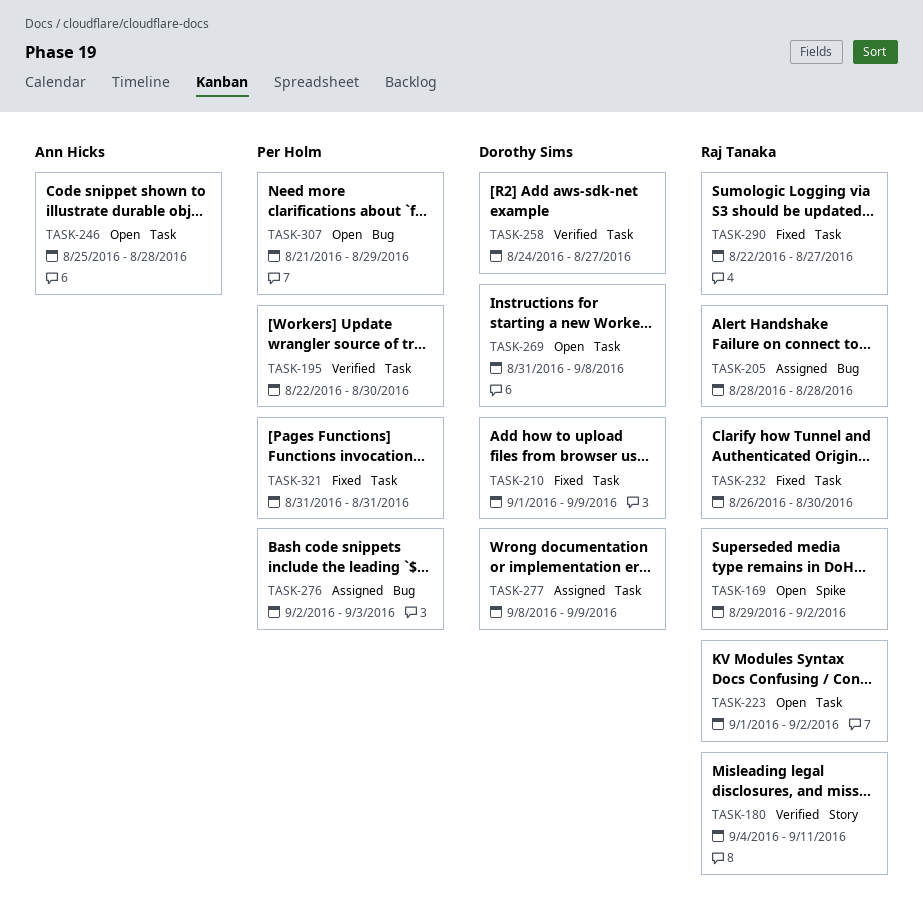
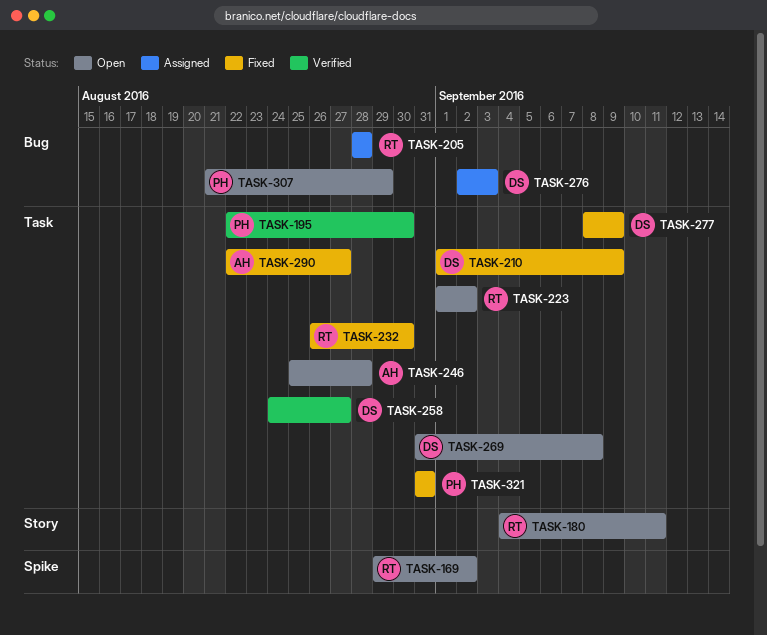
TASK-180, status: Verified -> Open
TASK-276, owner: Per Holm -> Dorothy Sims
TASK-277, status: Assigned -> Fixed
TASK-290, owner: Raj Tanaka -> Ann Hicks

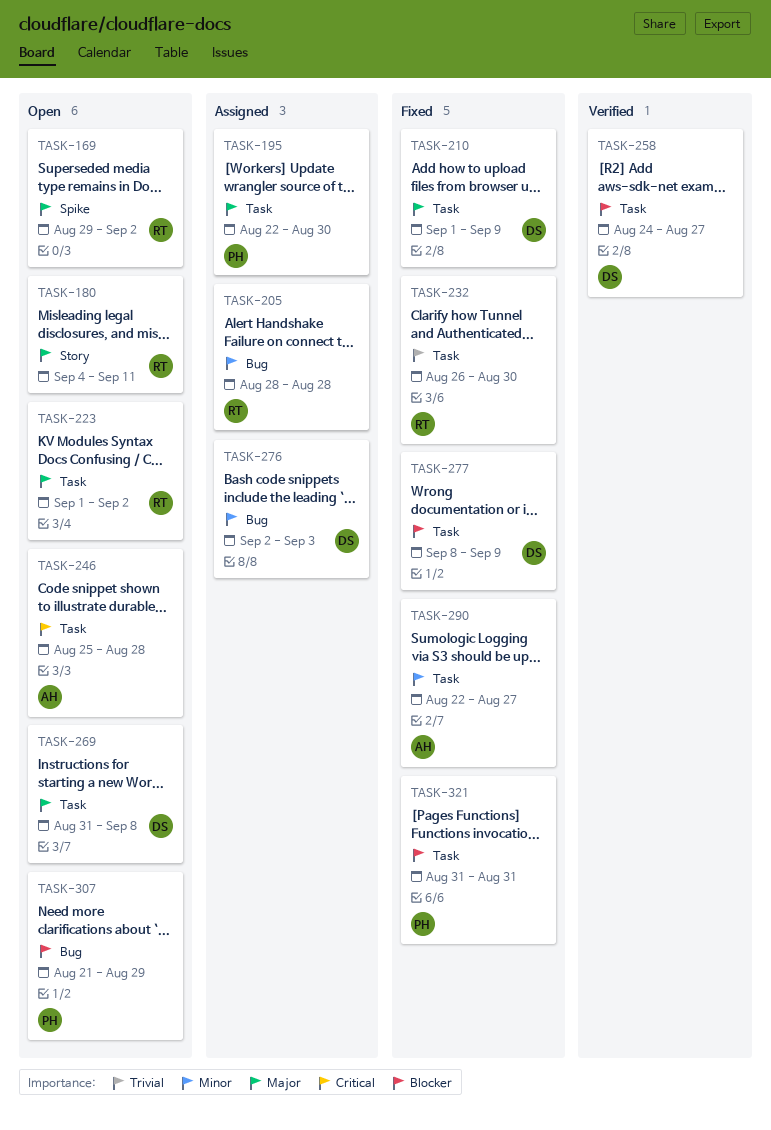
TASK-195, status: Verified -> Assigned

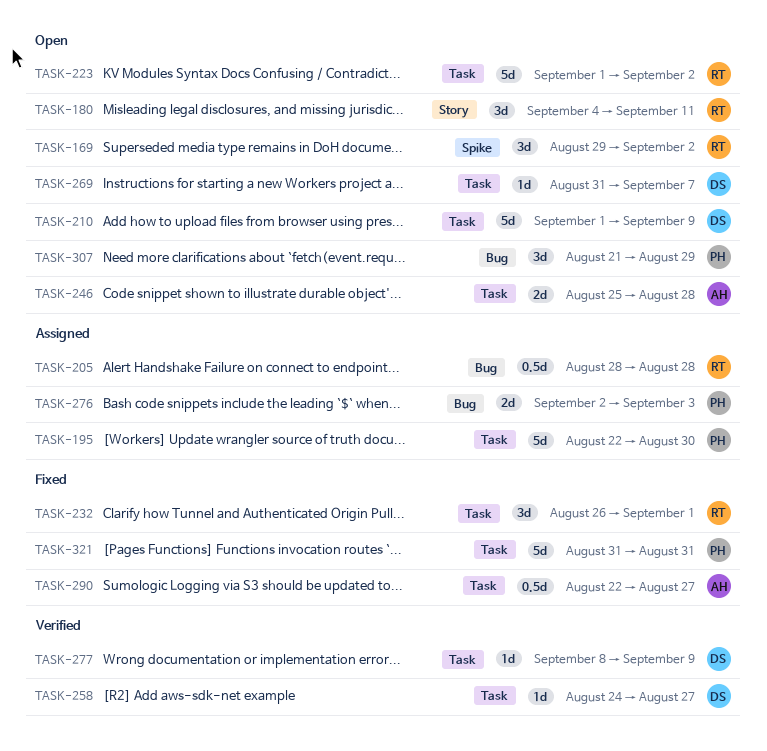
TASK-210, status: Fixed -> Open
TASK-232, due: Aug 30 -> Sep 1
TASK-269, due: Sep 8 -> Sep 7
TASK-276, owner: DS -> PH
TASK-277, status: Fixed -> Verified

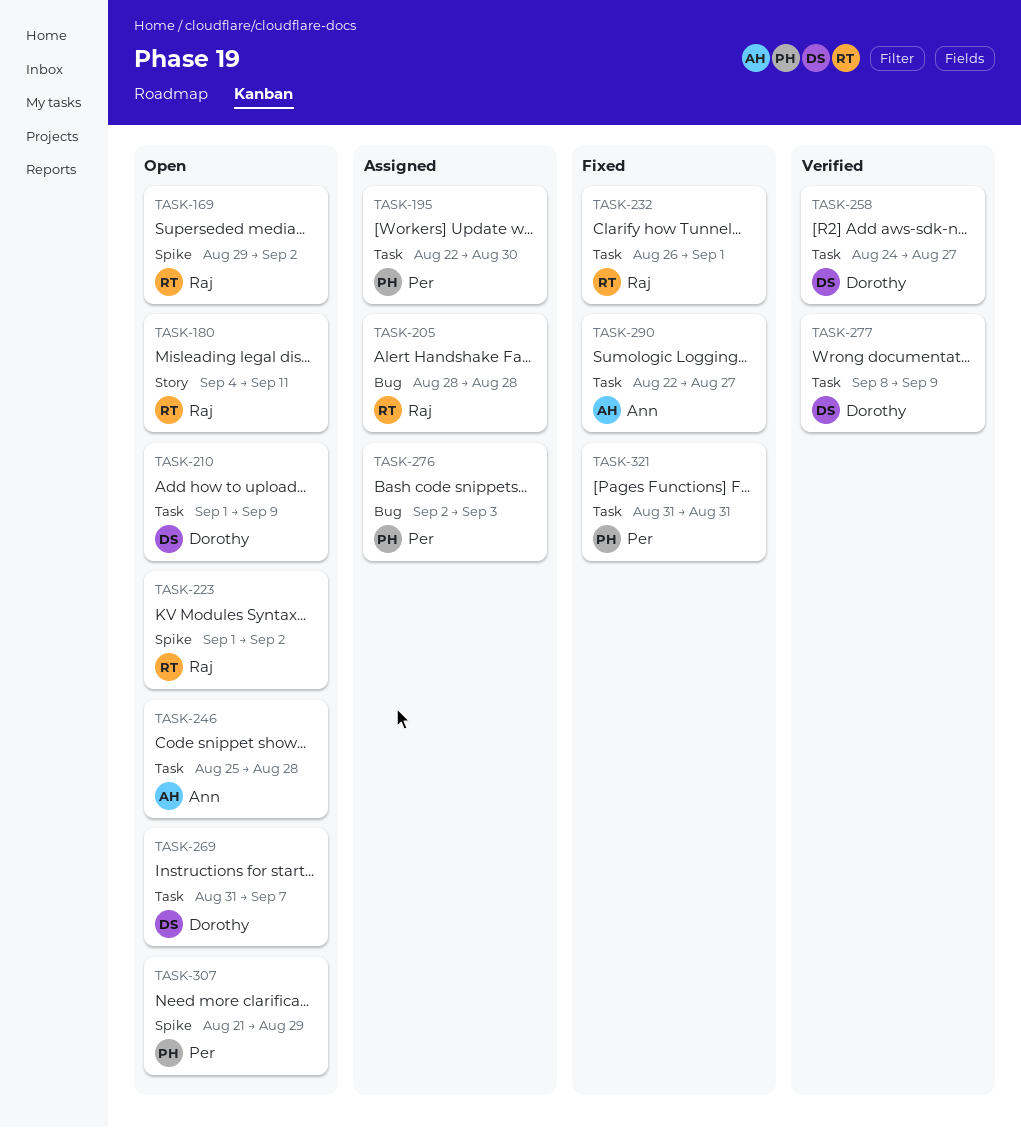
TASK-223, label: Task -> Spike
TASK-307, label: Bug -> Spike

